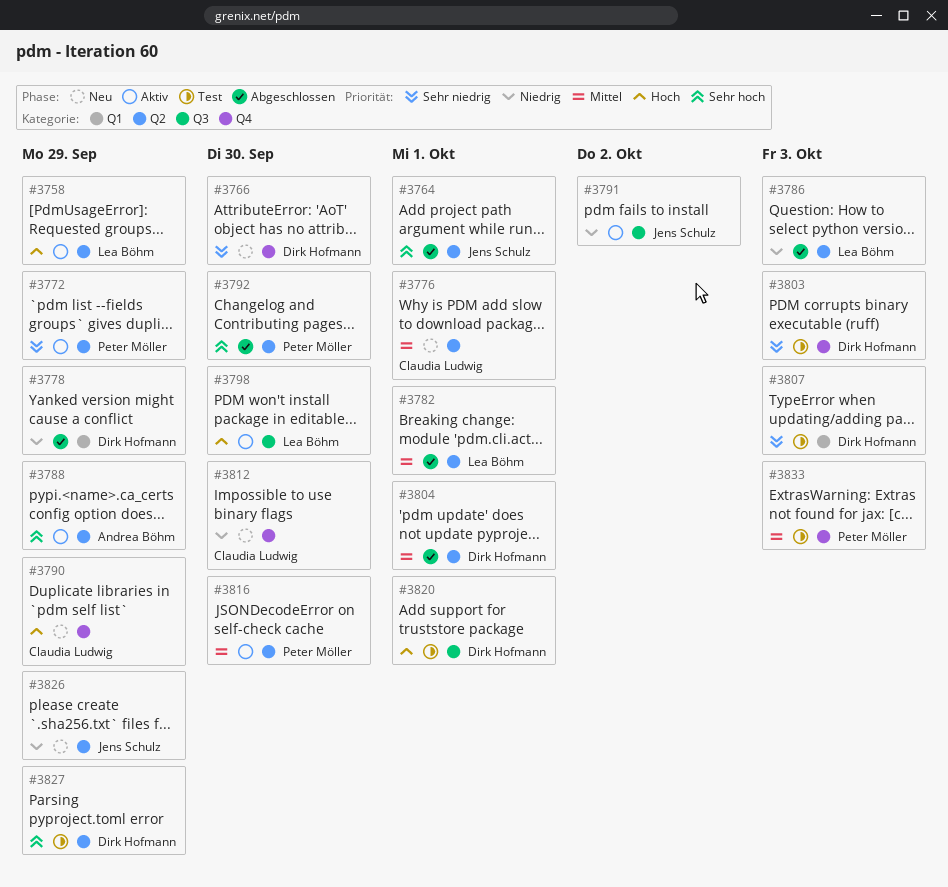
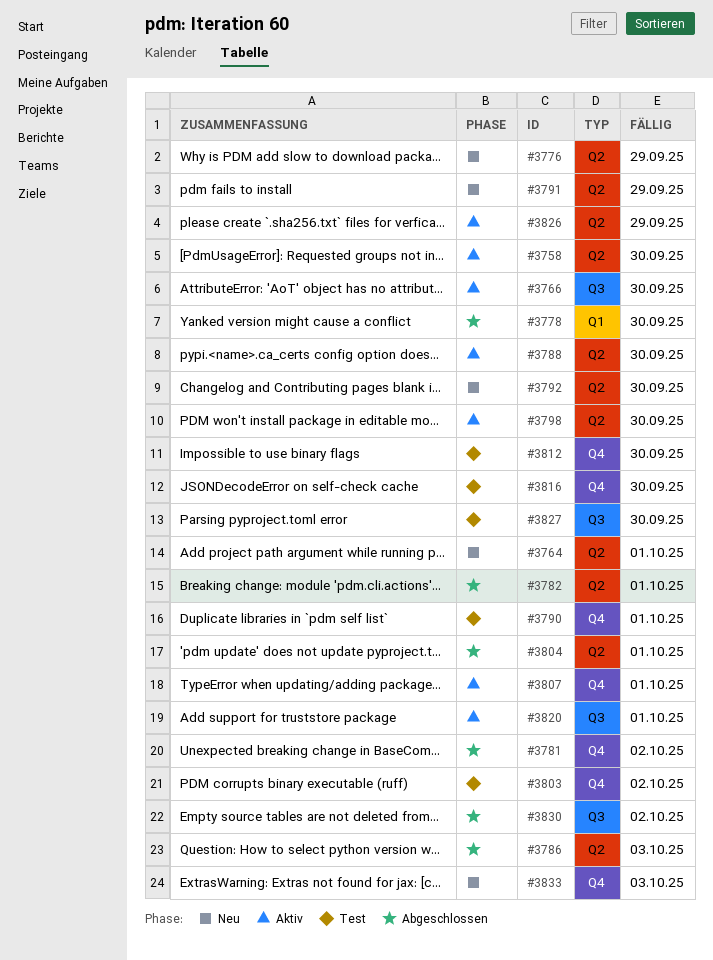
#3758, due: Sep 29 -> Sep 30
#3764, status: Abgeschlossen -> Neu
#3766, status: Neu -> Aktiv
#3766, label: Q4 -> Q3
#3772: present -> none
#3776, due: Oct 1 -> Sep 29
#3778, due: Sep 29 -> Sep 30
#3781: none -> present
#3788, due: Sep 29 -> Sep 30
#3790, status: Neu -> Test
#3790, due: Sep 29 -> Oct 1
#3791, status: Aktiv -> Neu
#3791, label: Q3 -> Q2
#3791, due: Oct 2 -> Sep 29
#3792, status: Abgeschlossen -> Neu
#3798, label: Q3 -> Q2
#3803, due: Oct 3 -> Oct 2
#3807, status: Test -> Aktiv
#3807, label: Q1 -> Q4
#3807, due: Oct 3 -> Oct 1
#3812, status: Neu -> Test
#3816, status: Aktiv -> Test
#3816, label: Q2 -> Q4
#3820, status: Test -> Aktiv
#3826, status: Neu -> Aktiv
#3827, label: Q2 -> Q3
#3827, due: Sep 29 -> Sep 30
#3830: none -> present
#3833, status: Test -> Neu

